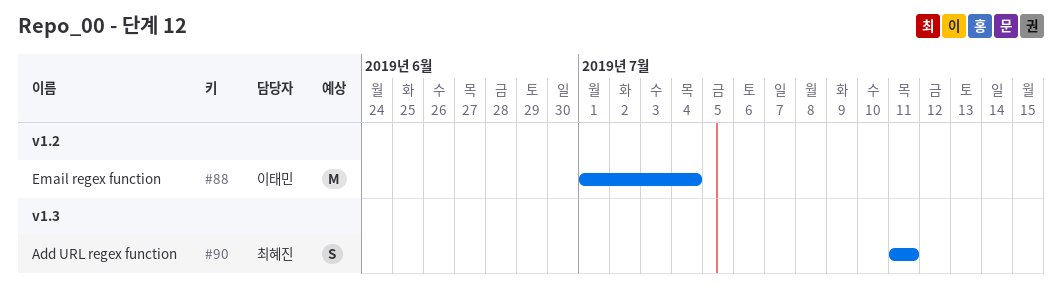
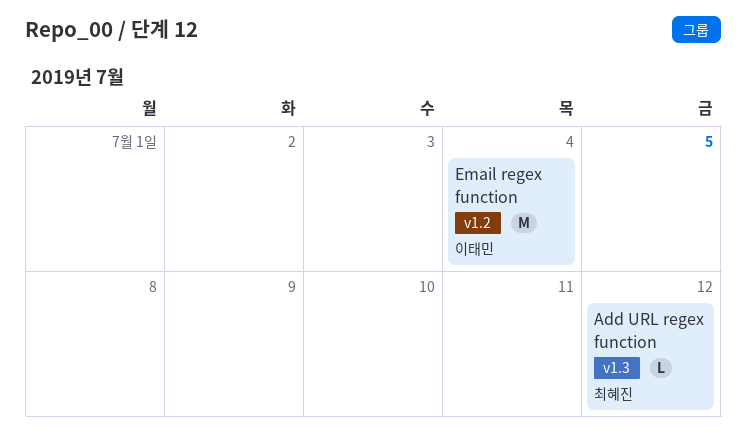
Add URL regex function, estimate: S -> L
Add URL regex function, due: Jul 11 -> Jul 12

